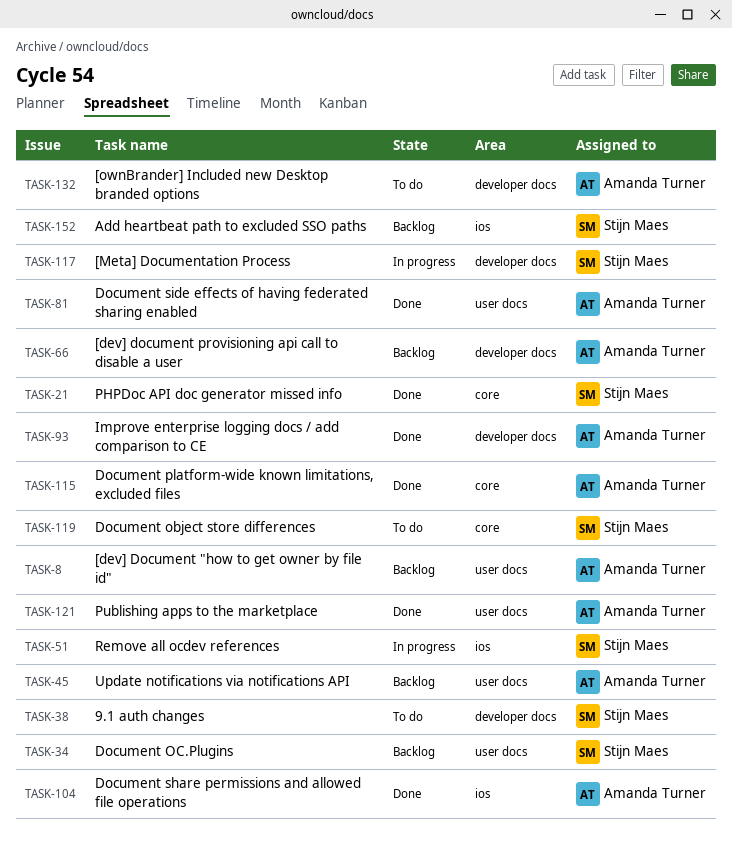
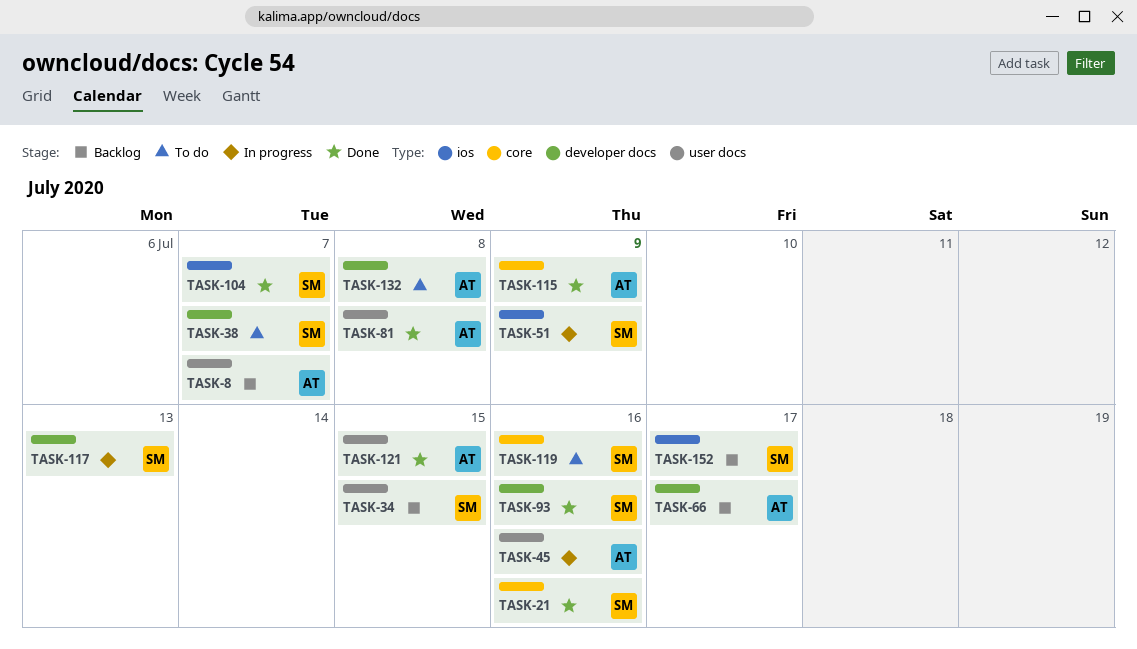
TASK-45, status: Backlog -> In progress
TASK-93, owner: Amanda Turner -> Stijn Maes
TASK-104, owner: Amanda Turner -> Stijn Maes

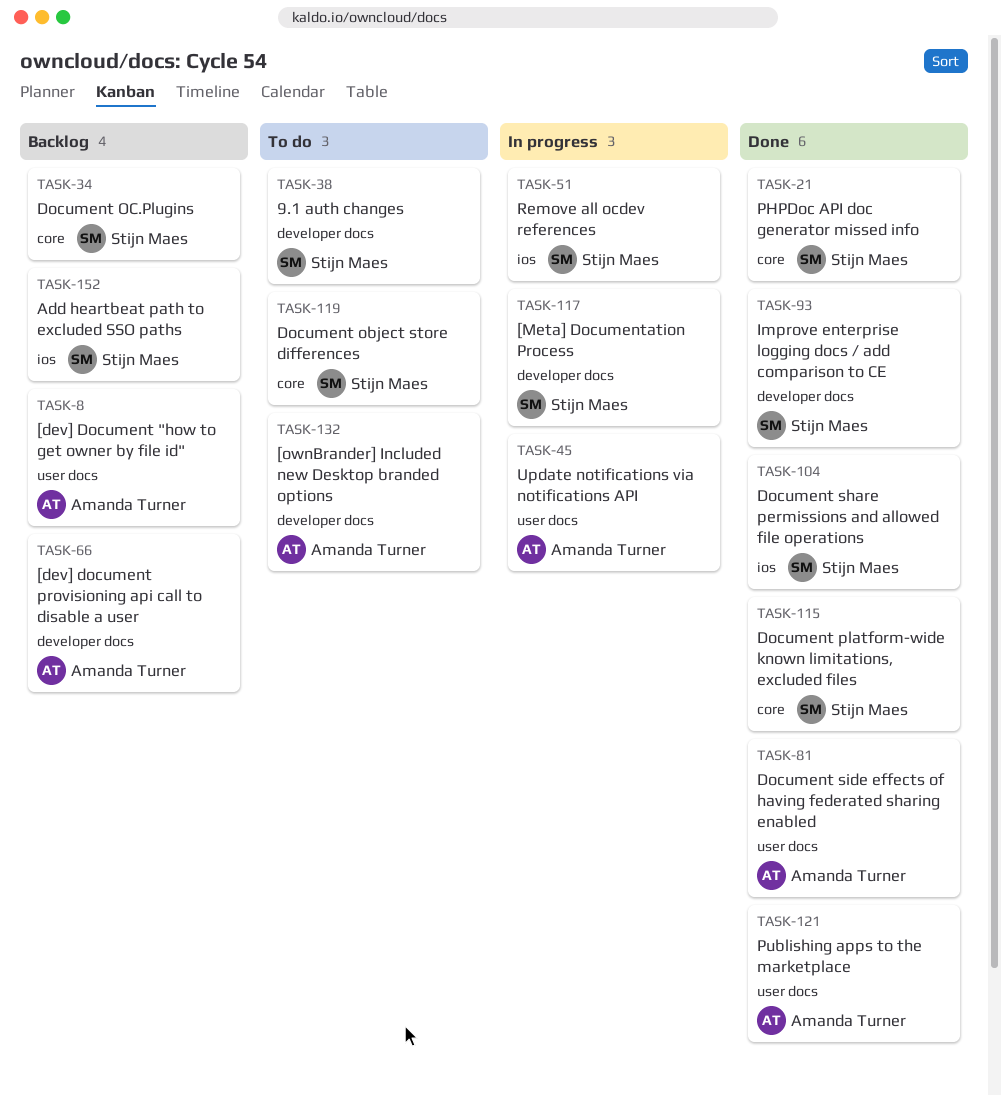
TASK-34, label: user docs -> core
TASK-115, owner: Amanda Turner -> Stijn Maes

